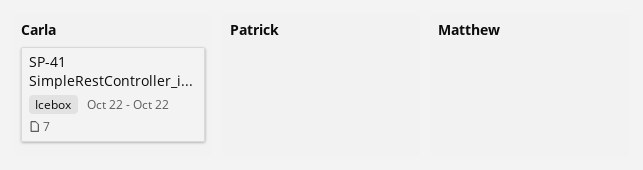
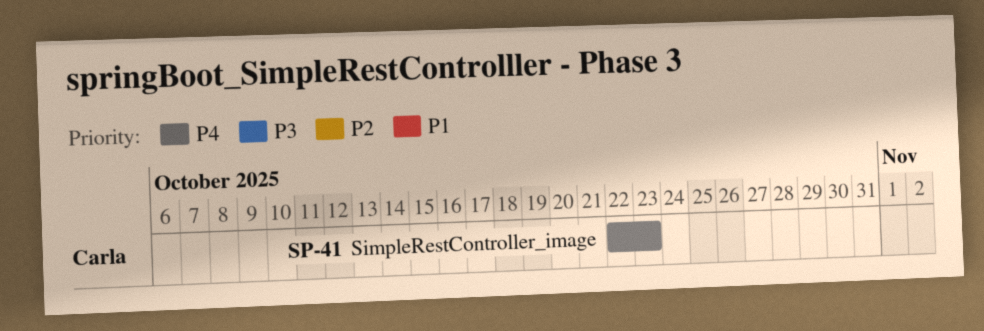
SP-41, due: Oct 22 -> Oct 23

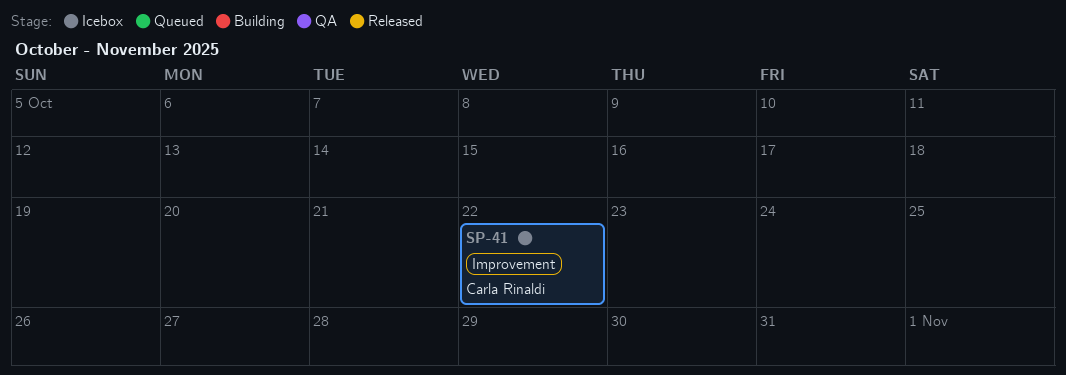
SP-41, due: Oct 23 -> Oct 22

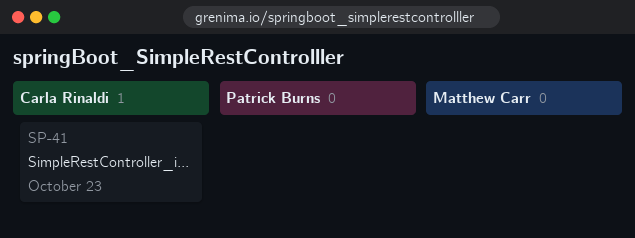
SP-41, due: Oct 22 -> Oct 23

